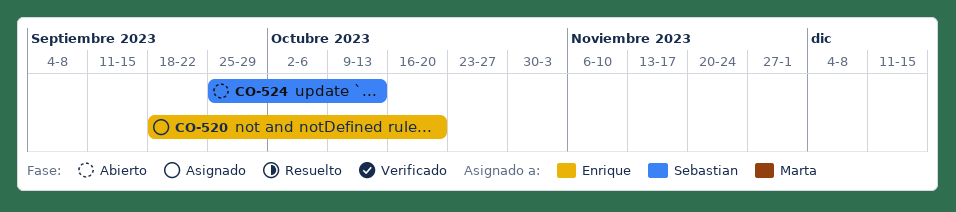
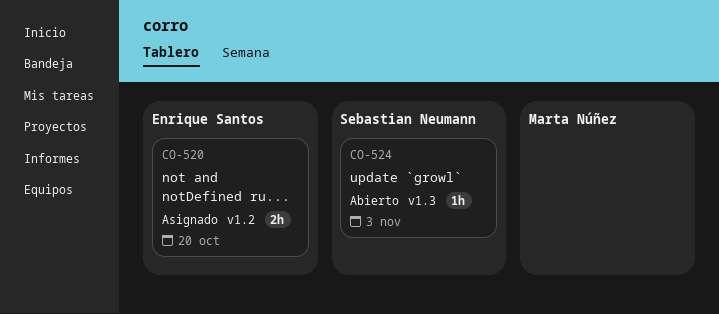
CO-524, due: Oct 13 -> Nov 3

